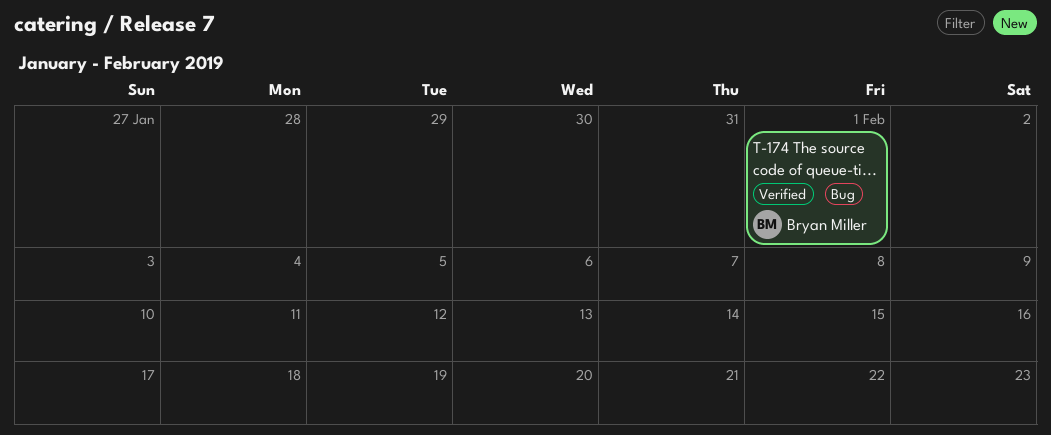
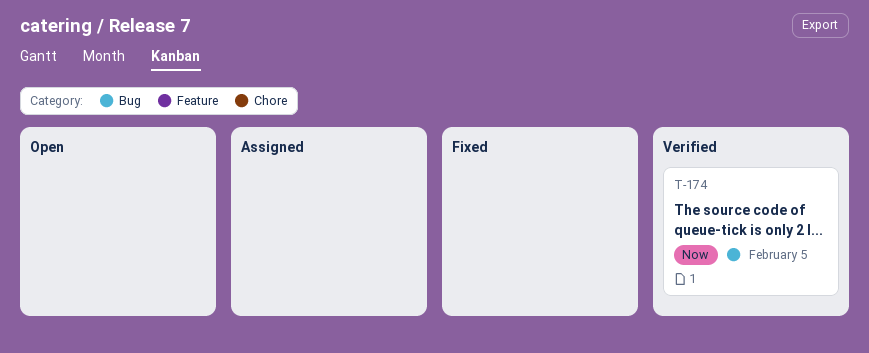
T-174, due: Feb 1 -> Feb 5

